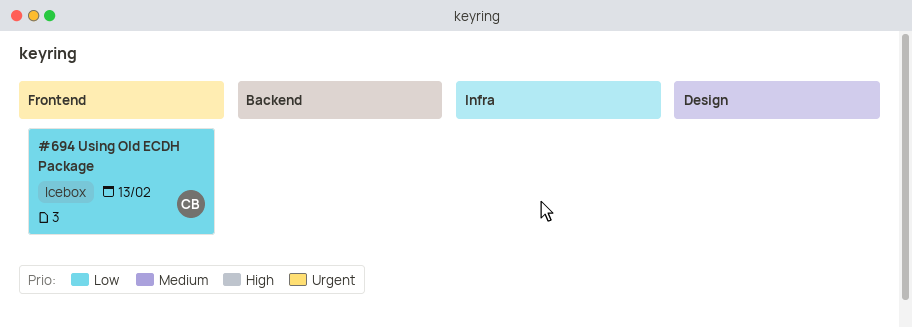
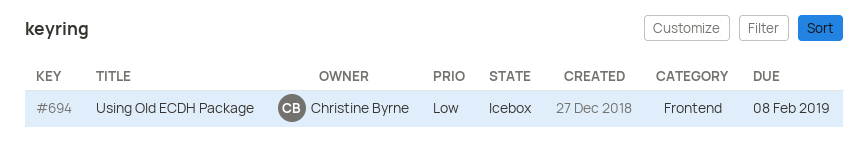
#694, due: Feb 13 -> Feb 8

